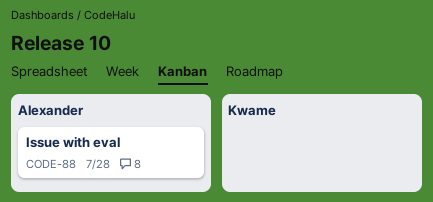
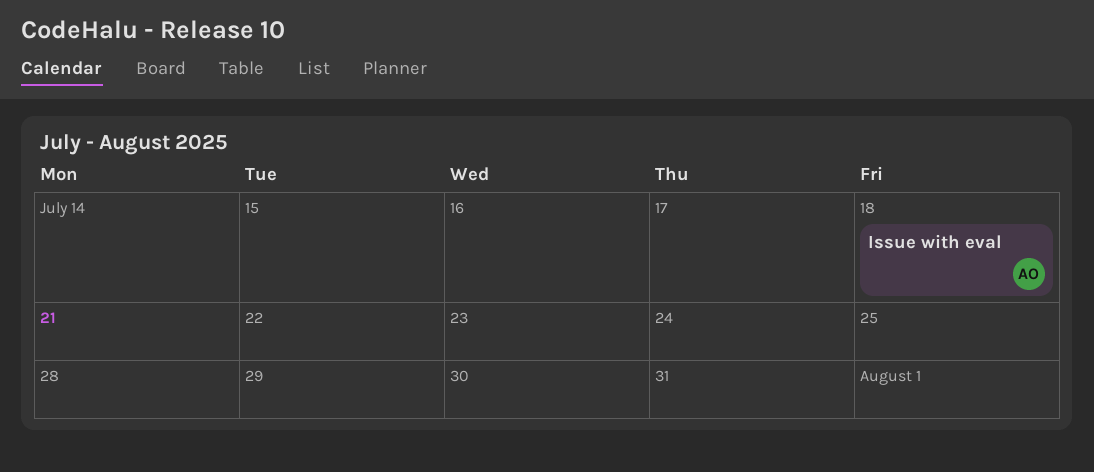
Issue with eval, due: Jul 28 -> Jul 18

